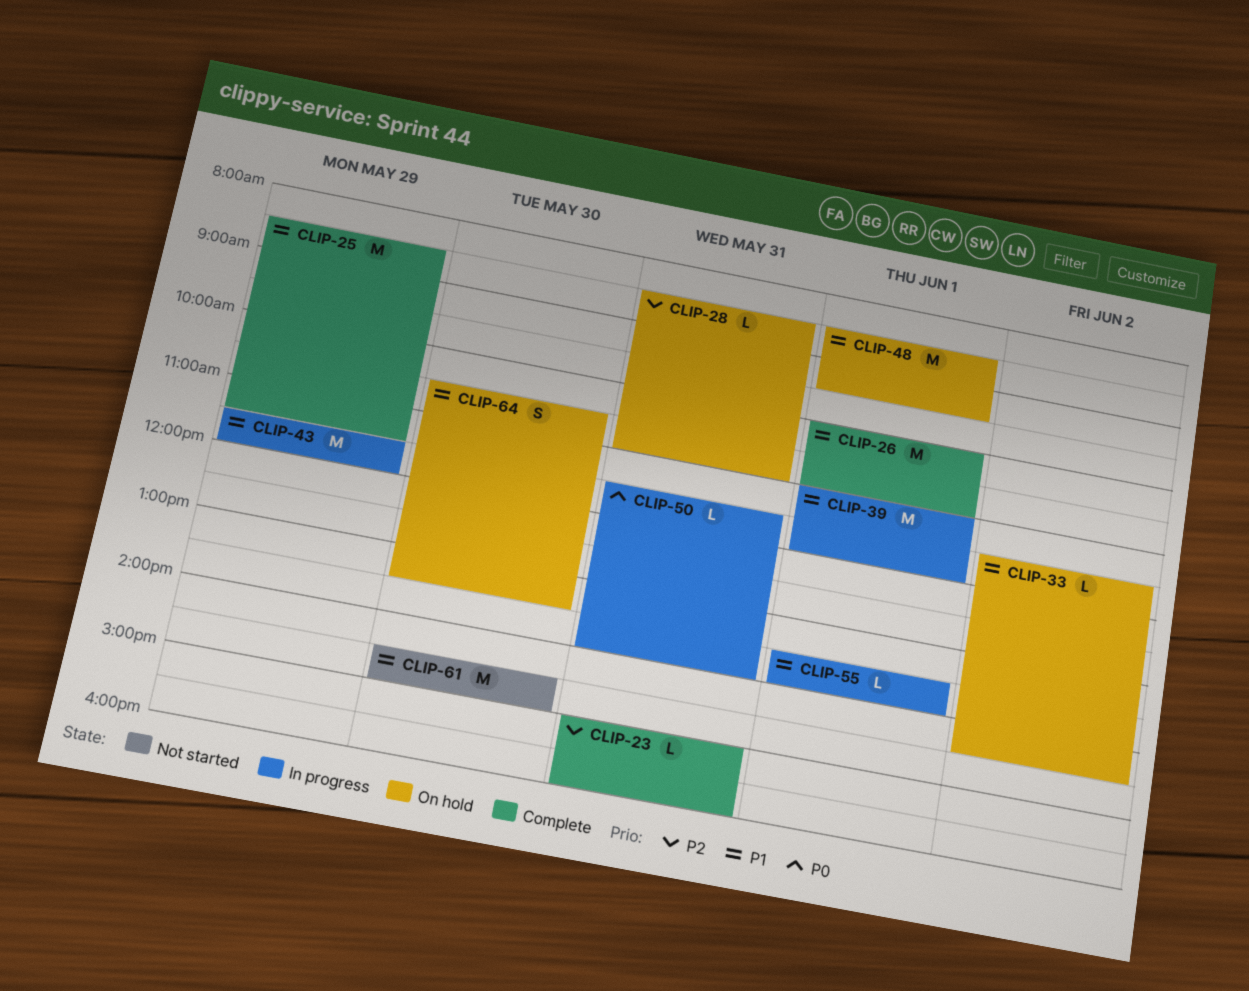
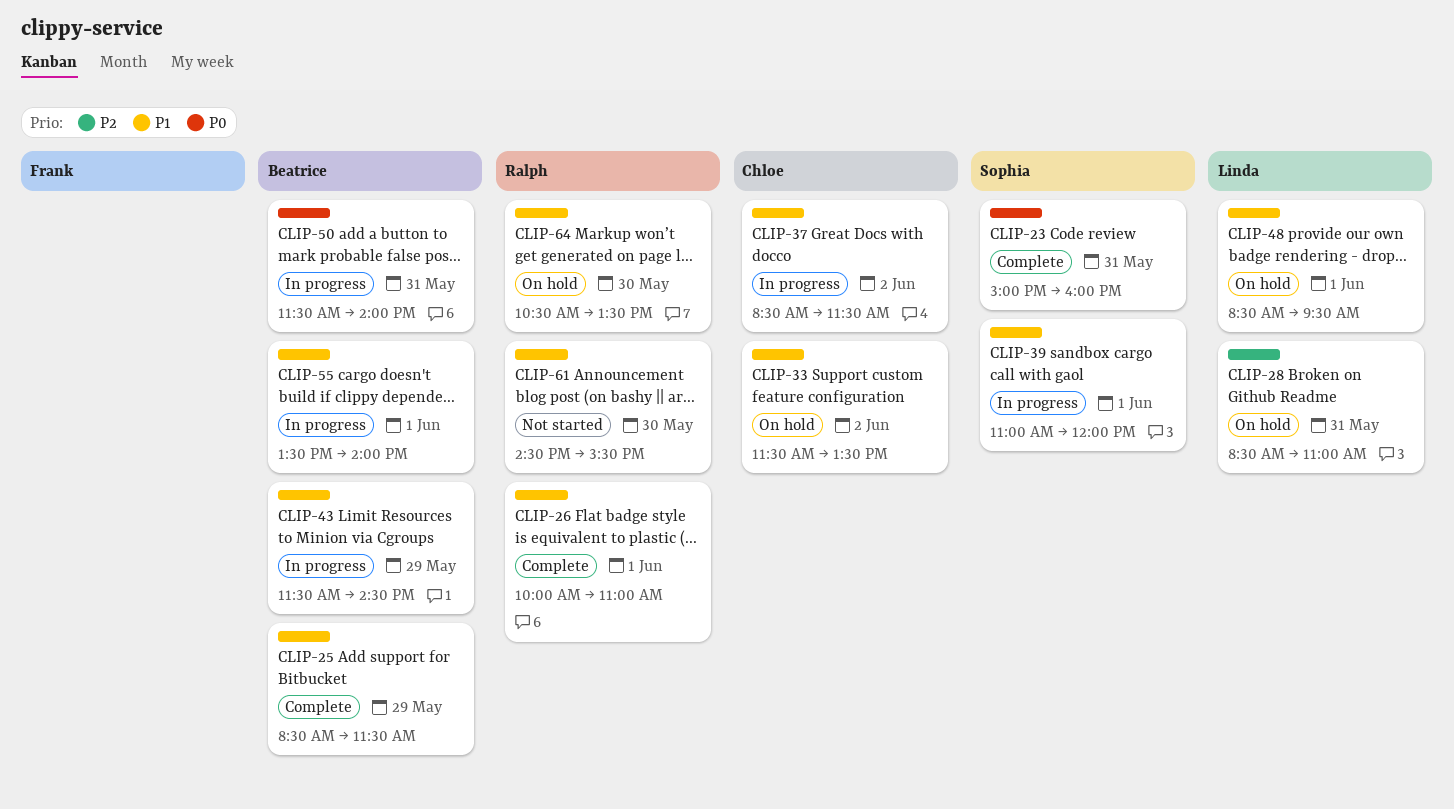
CLIP-23, priority: P2 -> P0
CLIP-33, ends: 14:30 -> 13:30
CLIP-37: none -> present
CLIP-43, ends: 12:00 -> 14:30
CLIP-61, ends: 15:00 -> 15:30

